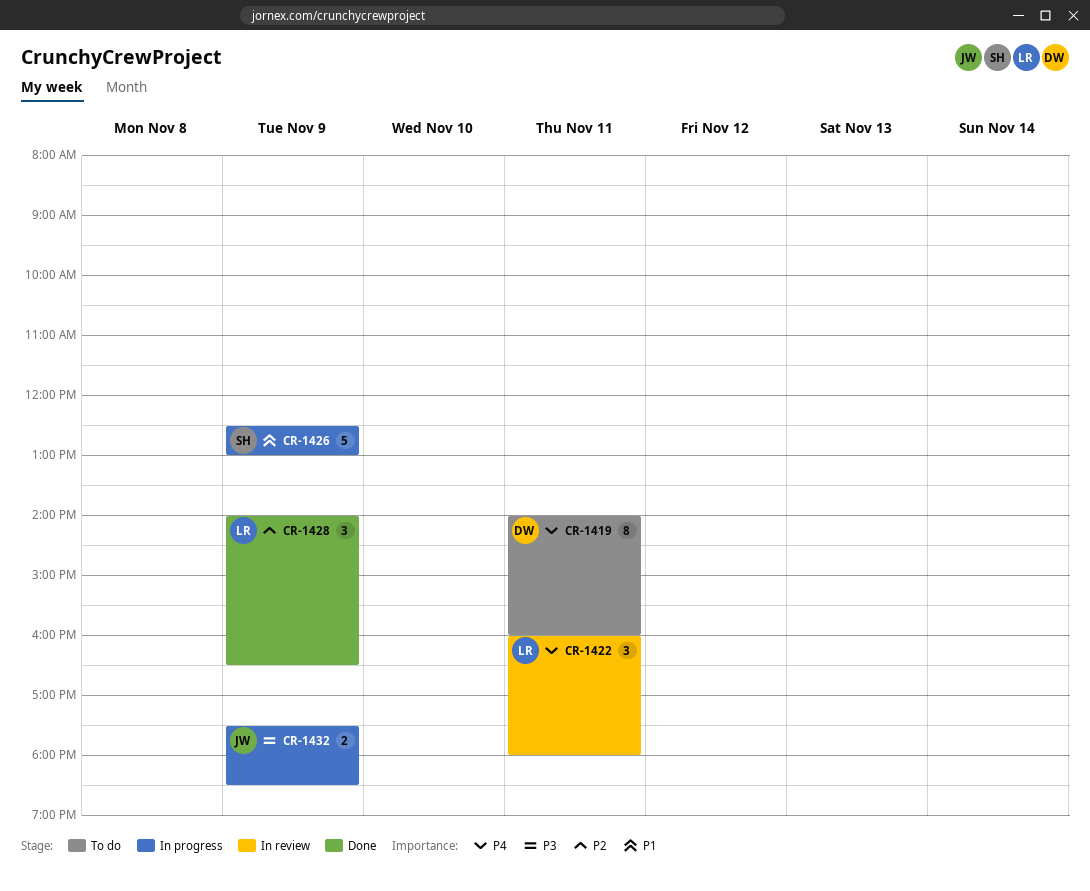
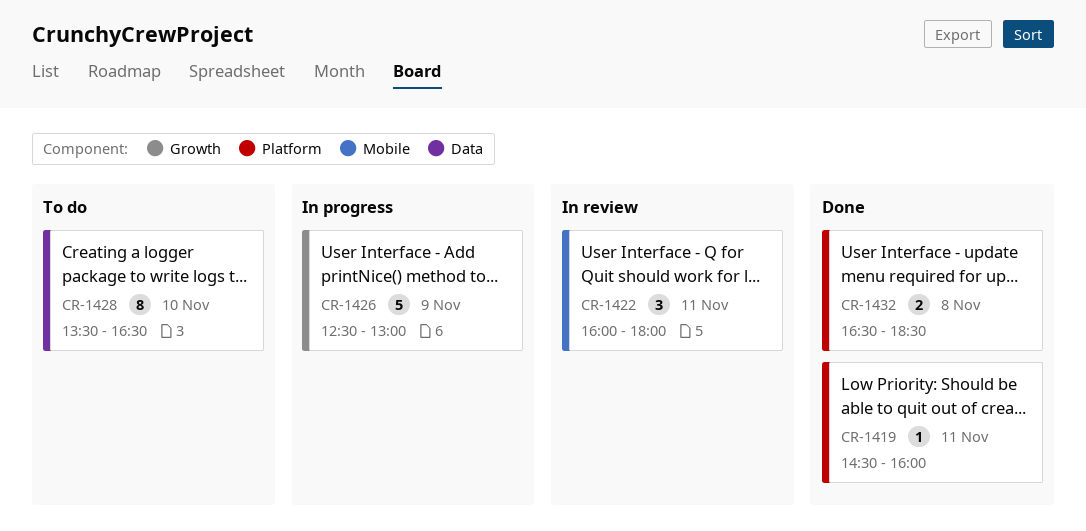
CR-1419, status: To do -> Done
CR-1419, estimate: 8 -> 1
CR-1419, begins: 14:00 -> 14:30
CR-1428, status: Done -> To do
CR-1428, estimate: 3 -> 8
CR-1428, day: Nov 9 -> Nov 10
CR-1428, begins: 14:00 -> 13:30
CR-1432, status: In progress -> Done
CR-1432, day: Nov 9 -> Nov 8
CR-1432, begins: 17:30 -> 16:30

